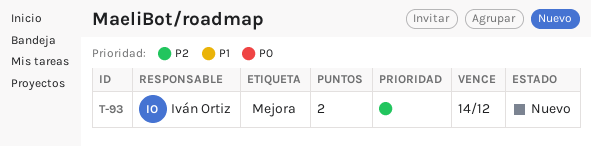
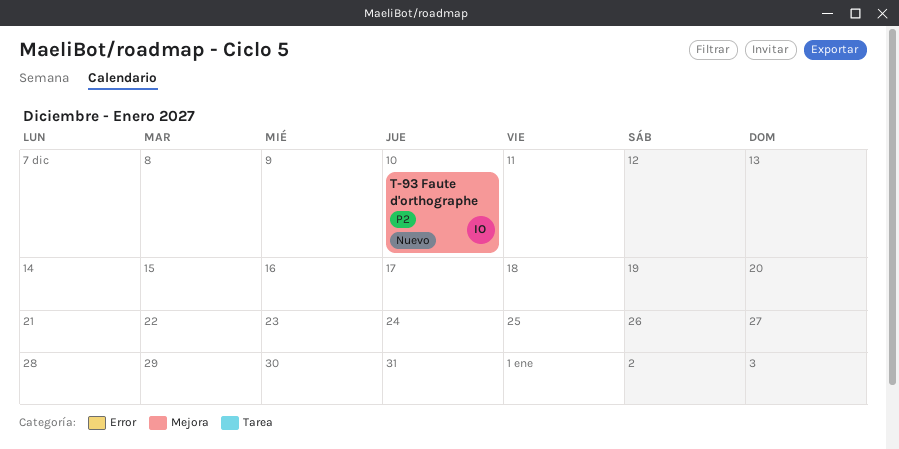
T-93, due: Dec 14 -> Dec 10

